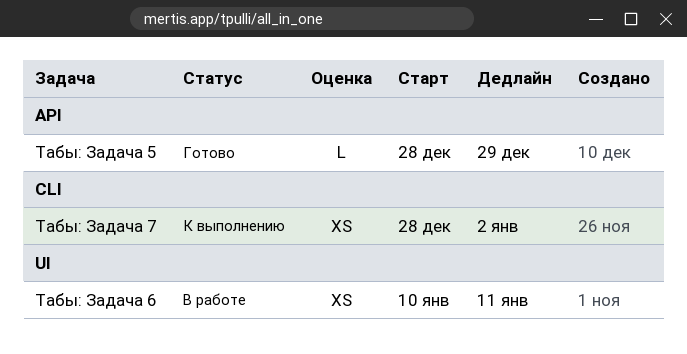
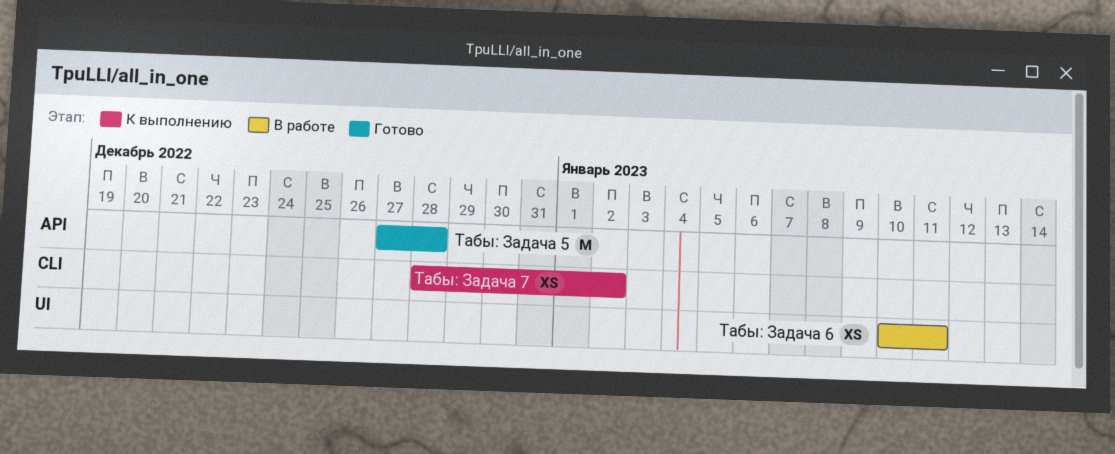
Табы: Задача 5, estimate: L -> M
Табы: Задача 5, start: Dec 28 -> Dec 27
Табы: Задача 5, due: Dec 29 -> Dec 28

